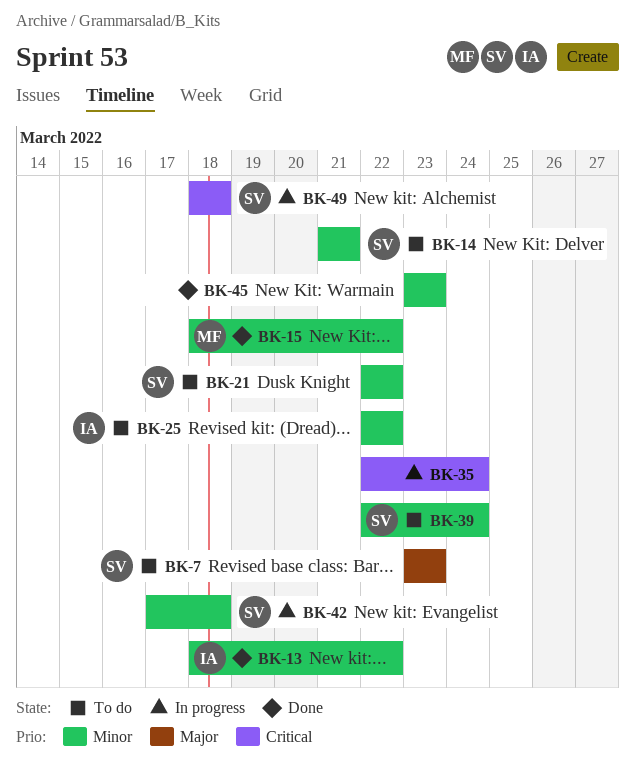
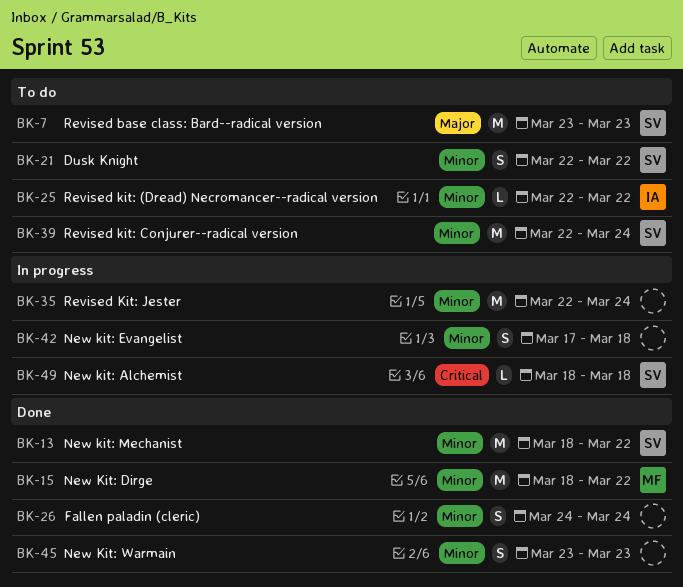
BK-13, owner: IA -> SV
BK-14: present -> none
BK-26: none -> present
BK-35, priority: Critical -> Minor
BK-42, owner: SV -> none

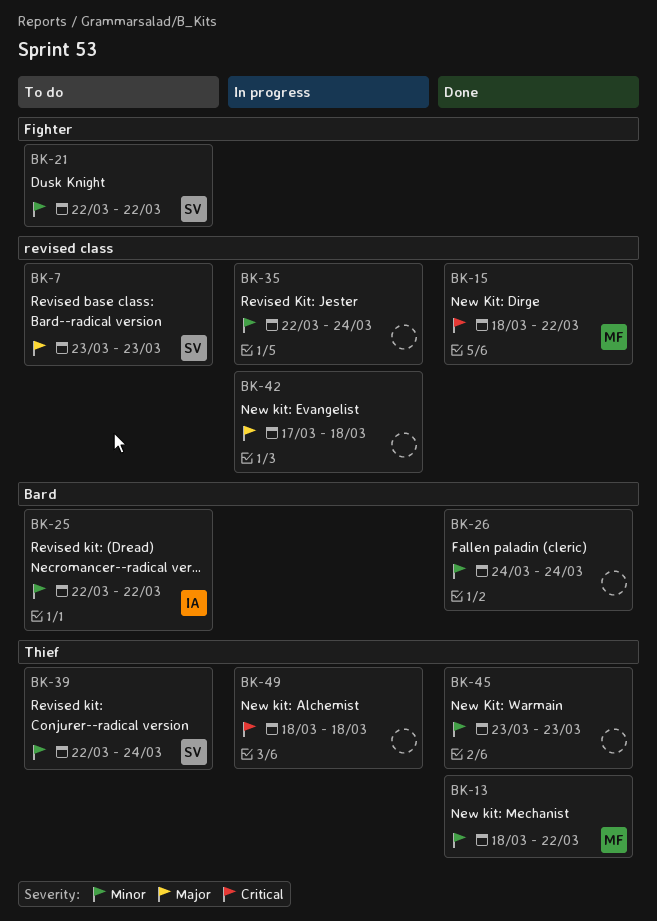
BK-13, owner: SV -> MF
BK-15, priority: Minor -> Critical
BK-42, priority: Minor -> Major
BK-49, owner: SV -> none

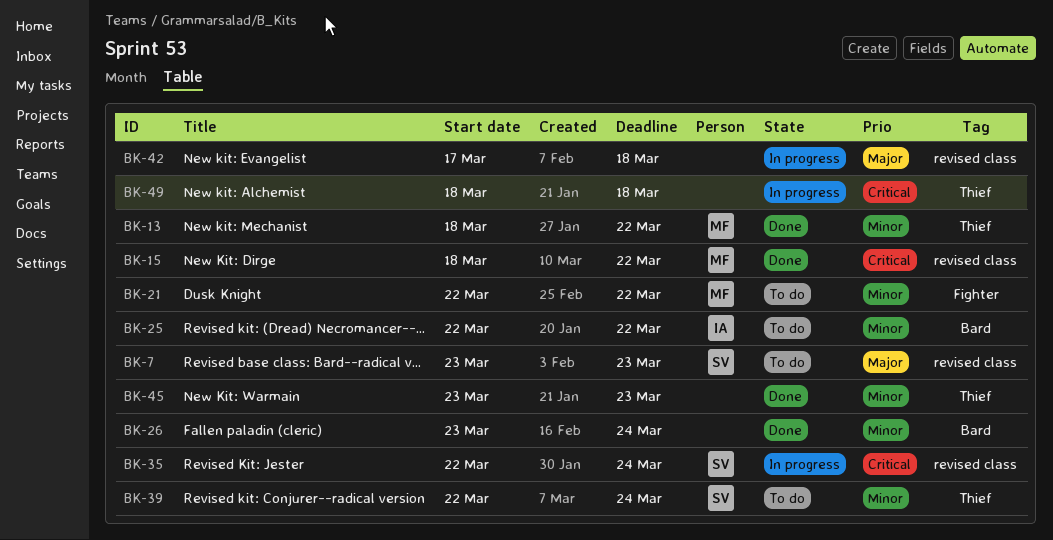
BK-21, owner: SV -> MF
BK-26, start: Mar 24 -> Mar 23
BK-35, owner: none -> SV
BK-35, priority: Minor -> Critical

